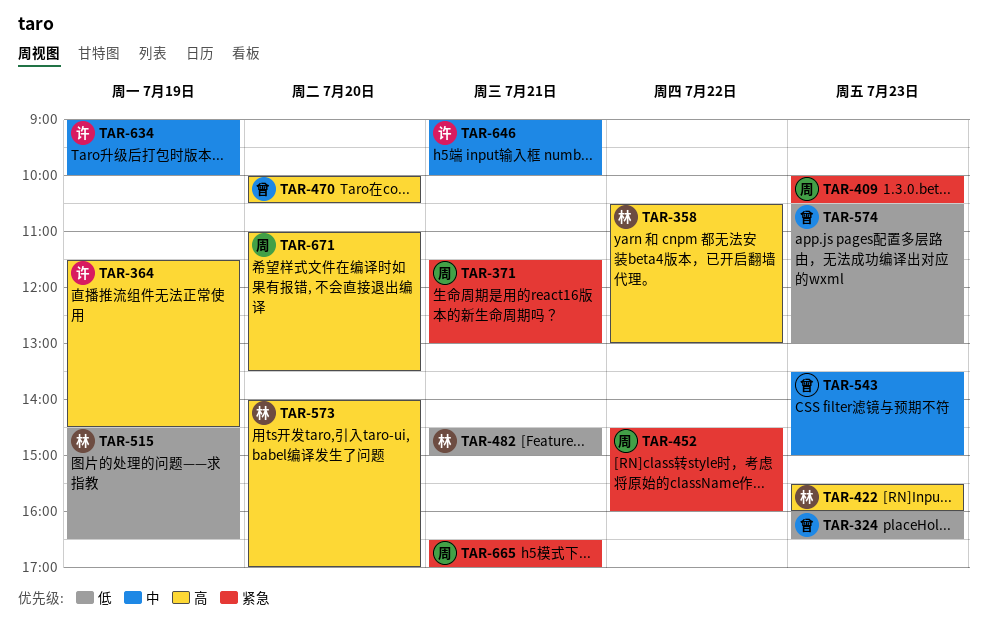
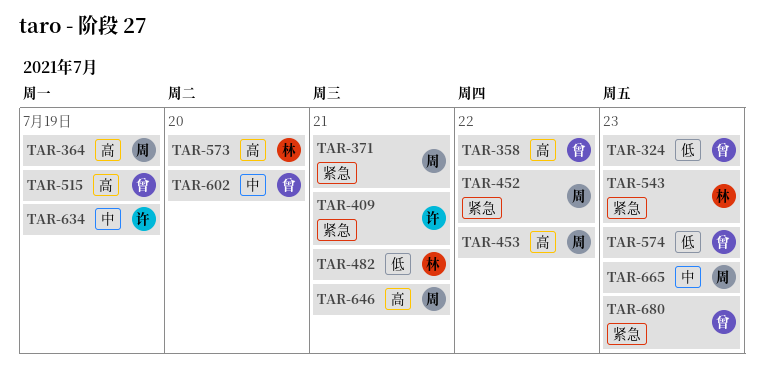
TAR-358, owner: 林 -> 曾
TAR-364, owner: 许 -> 周
TAR-409, owner: 周 -> 许
TAR-409, day: Jul 23 -> Jul 21
TAR-422: present -> none
TAR-453: none -> present
TAR-470: present -> none
TAR-515, owner: 林 -> 曾
TAR-515, priority: 低 -> 高
TAR-543, owner: 曾 -> 林
TAR-543, priority: 中 -> 紧急
TAR-602: none -> present
TAR-646, owner: 许 -> 周
TAR-646, priority: 中 -> 高
TAR-665, priority: 紧急 -> 中
TAR-665, day: Jul 21 -> Jul 23
TAR-671: present -> none
TAR-680: none -> present

